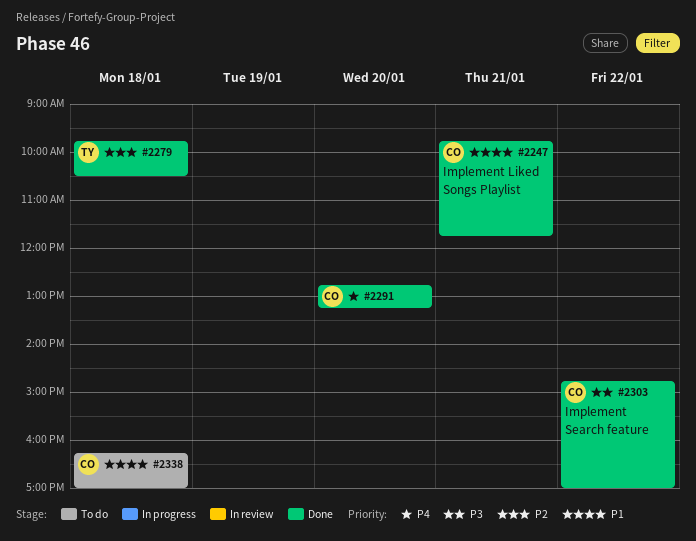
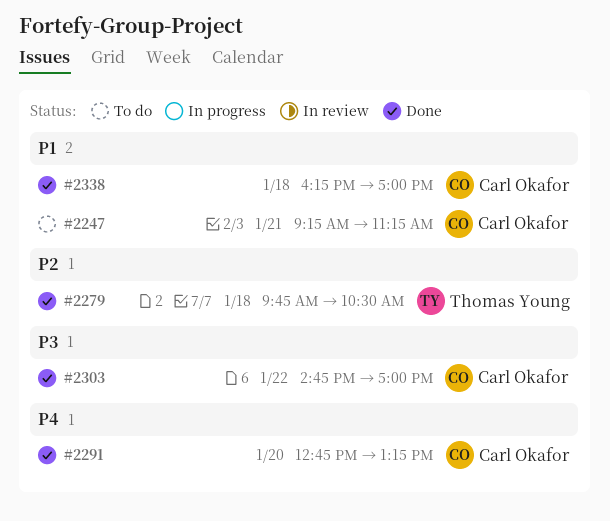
#2247, status: Done -> To do
#2247, begins: 09:45 -> 09:15
#2247, ends: 11:45 -> 11:15
#2338, status: To do -> Done

